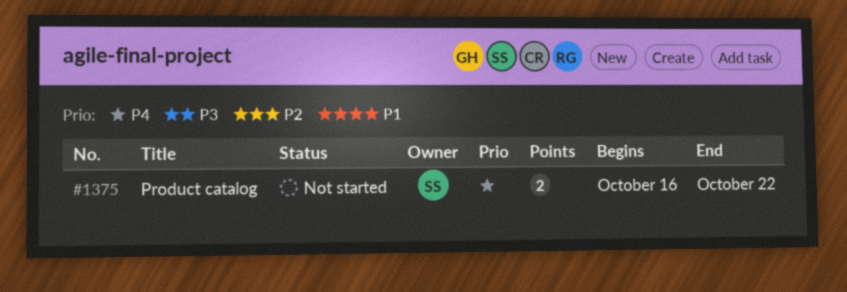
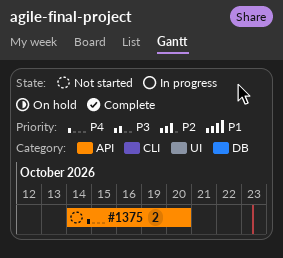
#1375, start: Oct 16 -> Oct 14
#1375, due: Oct 22 -> Oct 20

